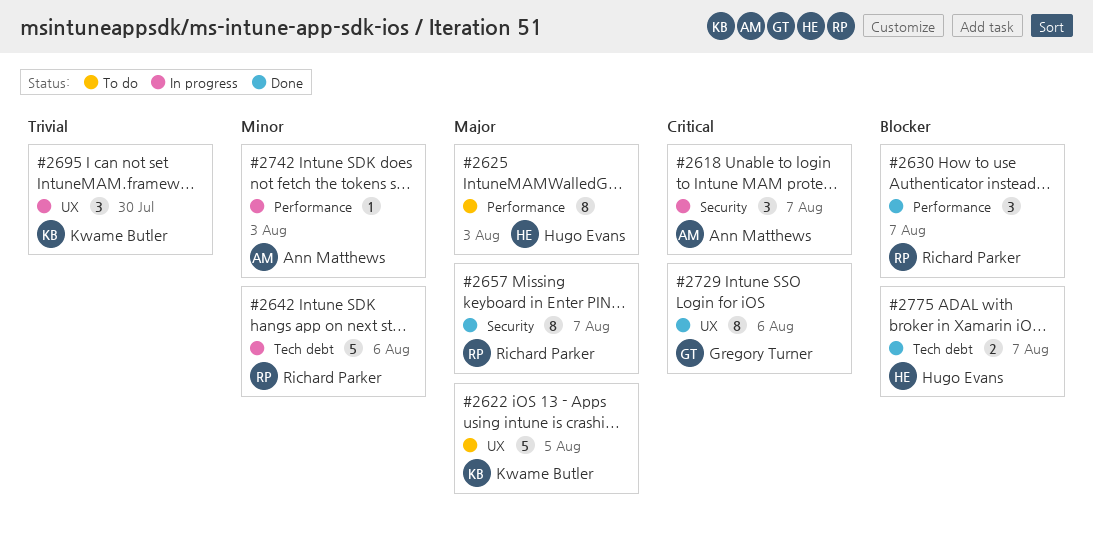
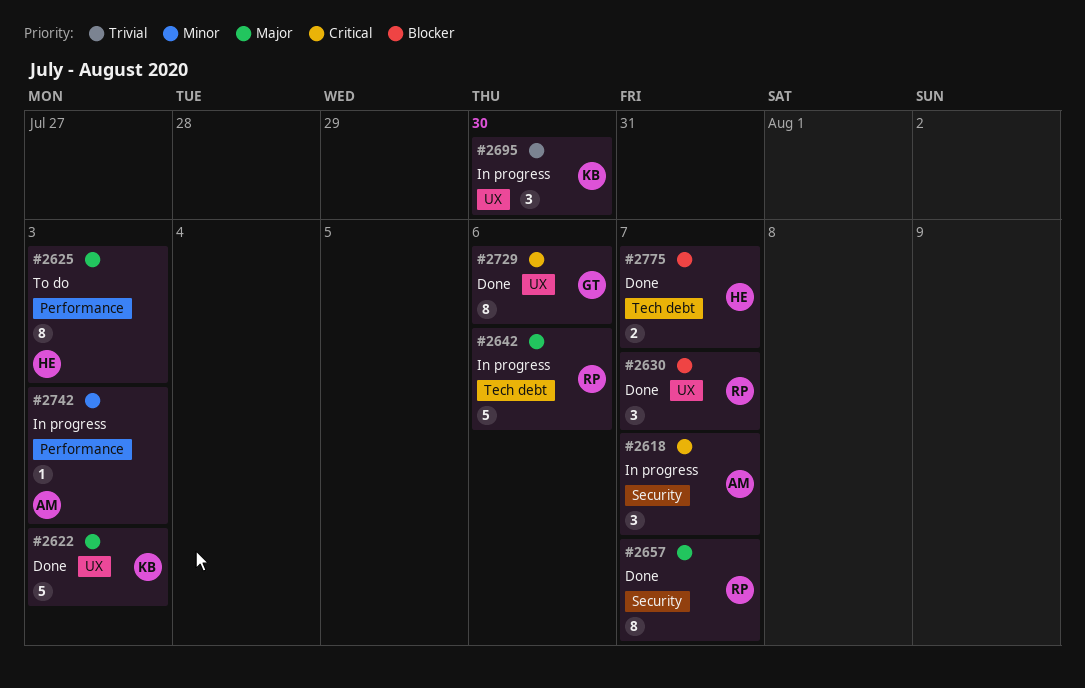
#2622, status: To do -> Done
#2622, due: Aug 5 -> Aug 3
#2630, label: Performance -> UX
#2642, priority: Minor -> Major

